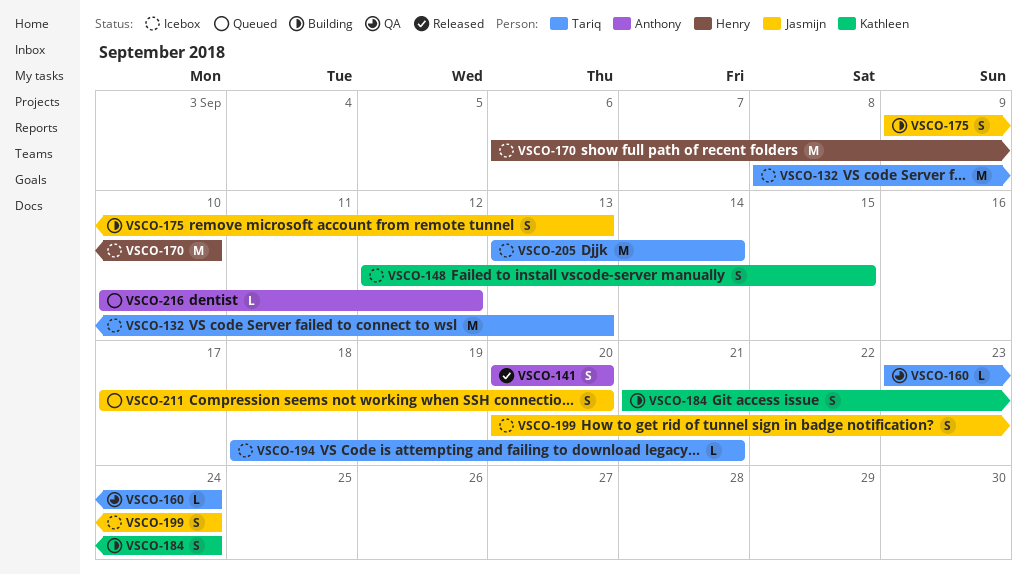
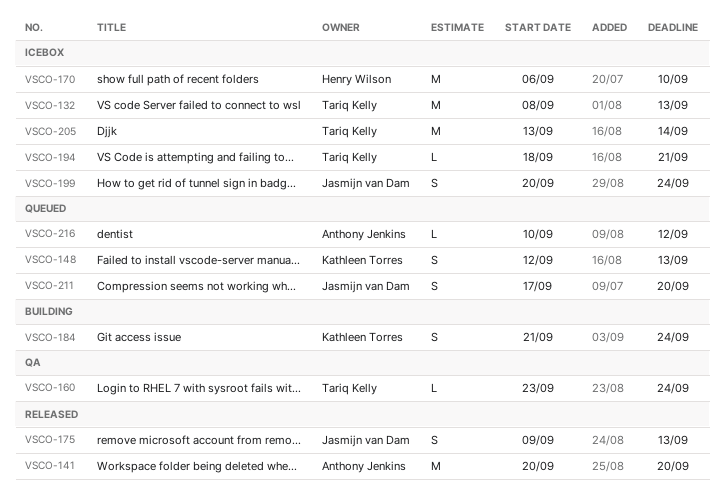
VSCO-141, estimate: S -> M
VSCO-148, status: Icebox -> Queued
VSCO-148, due: Sep 15 -> Sep 13
VSCO-175, status: Building -> Released

